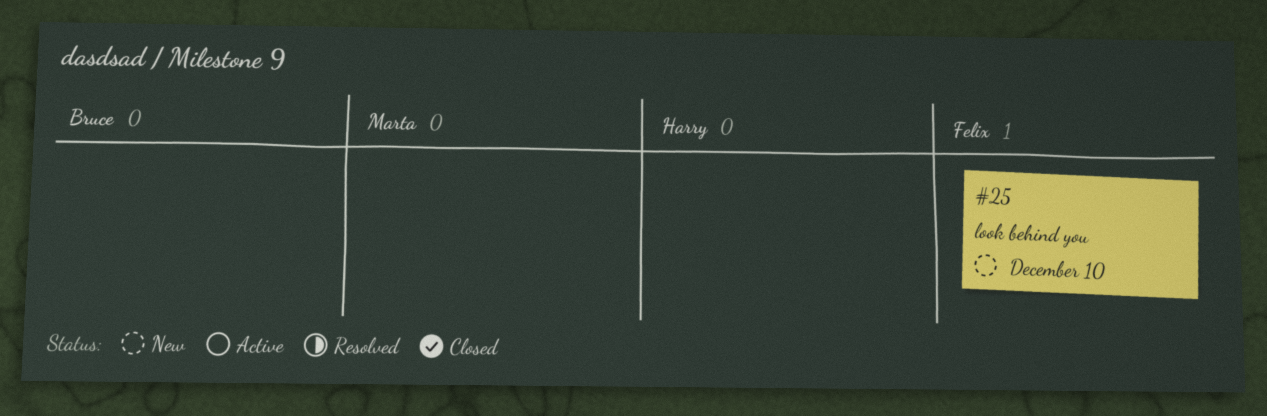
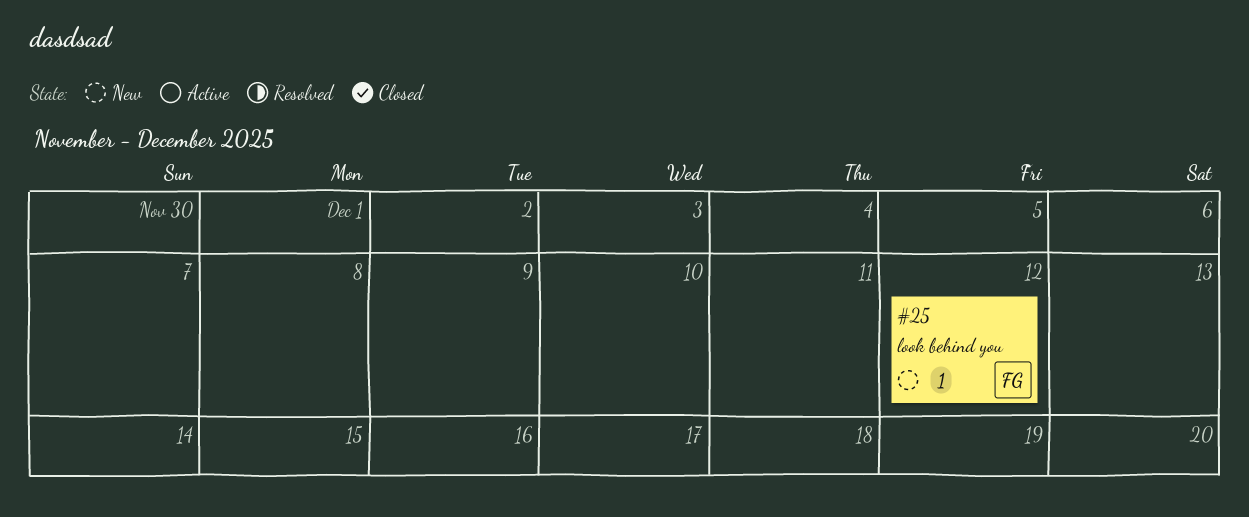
#25, due: Dec 10 -> Dec 12

